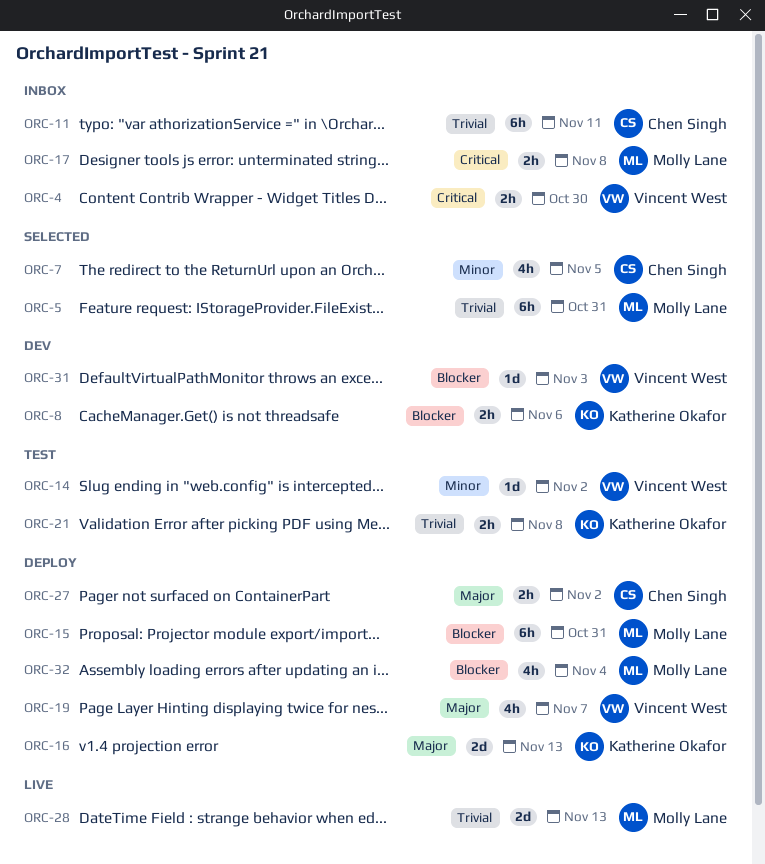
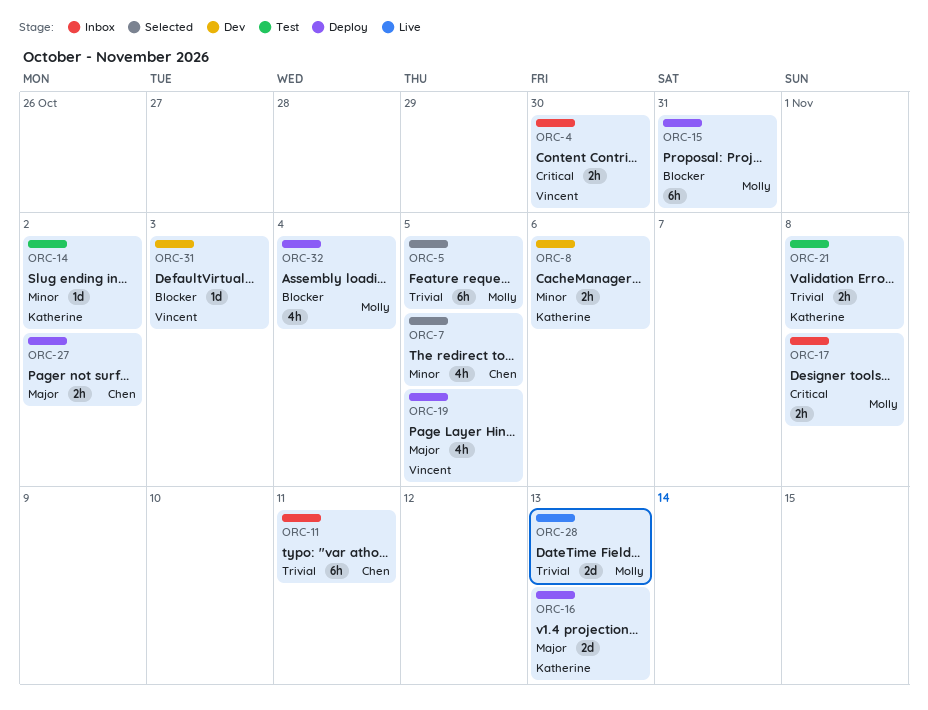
ORC-5, due: Oct 31 -> Nov 5
ORC-8, priority: Blocker -> Minor
ORC-14, owner: Vincent West -> Katherine Okafor
ORC-19, due: Nov 7 -> Nov 5

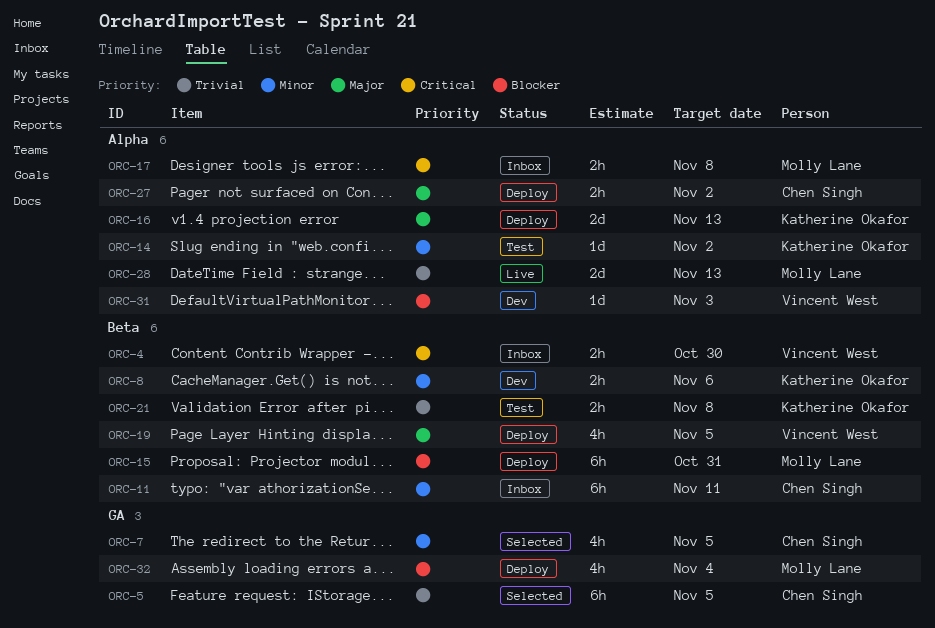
ORC-5, owner: Molly Lane -> Chen Singh
ORC-11, priority: Trivial -> Minor

